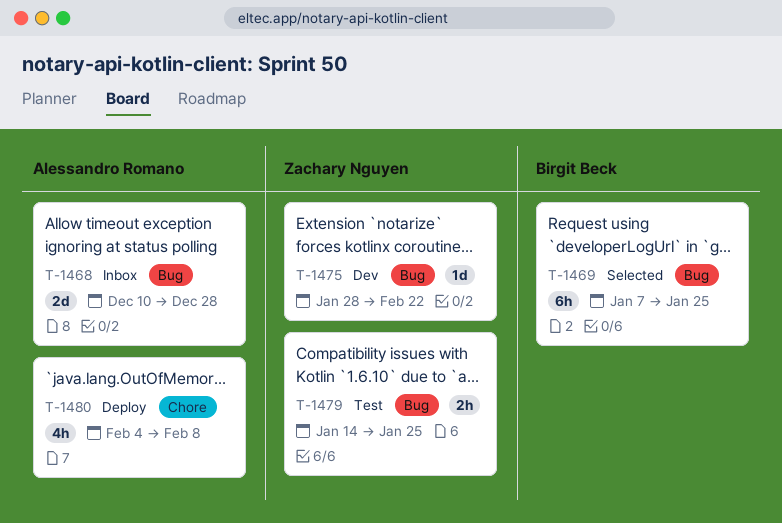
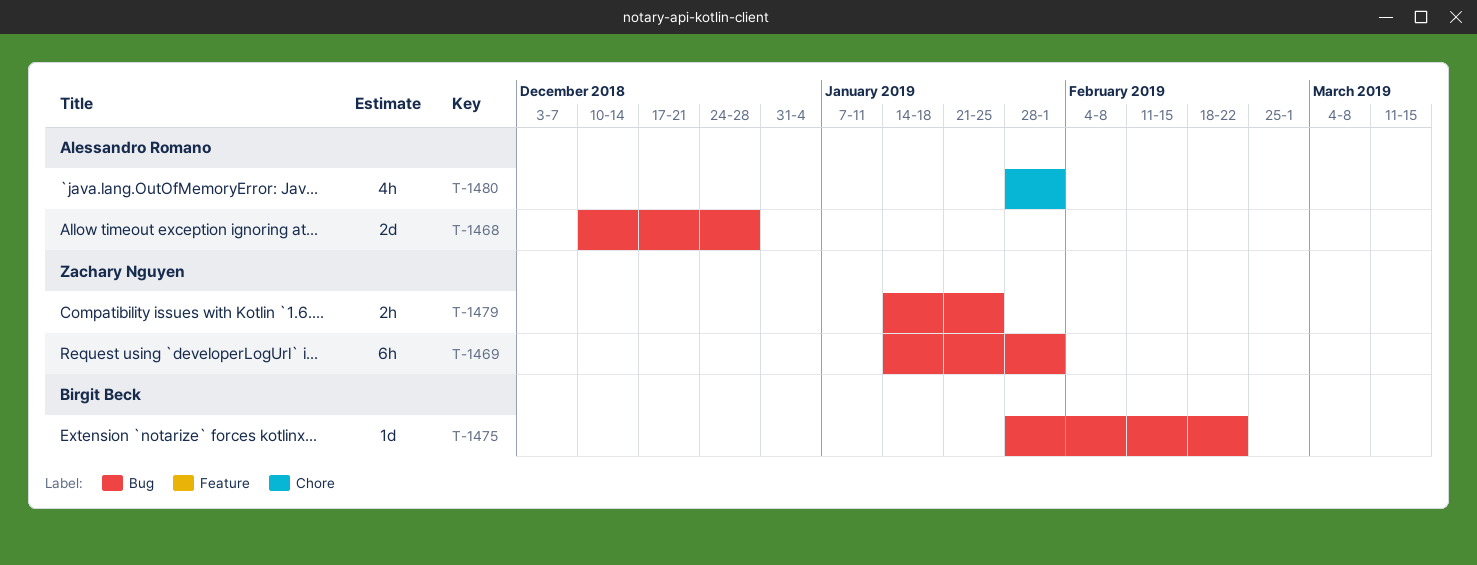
T-1469, owner: Birgit Beck -> Zachary Nguyen
T-1469, start: Jan 7 -> Jan 14
T-1469, due: Jan 25 -> Feb 1
T-1475, owner: Zachary Nguyen -> Birgit Beck
T-1480, start: Feb 4 -> Jan 28
T-1480, due: Feb 8 -> Feb 1

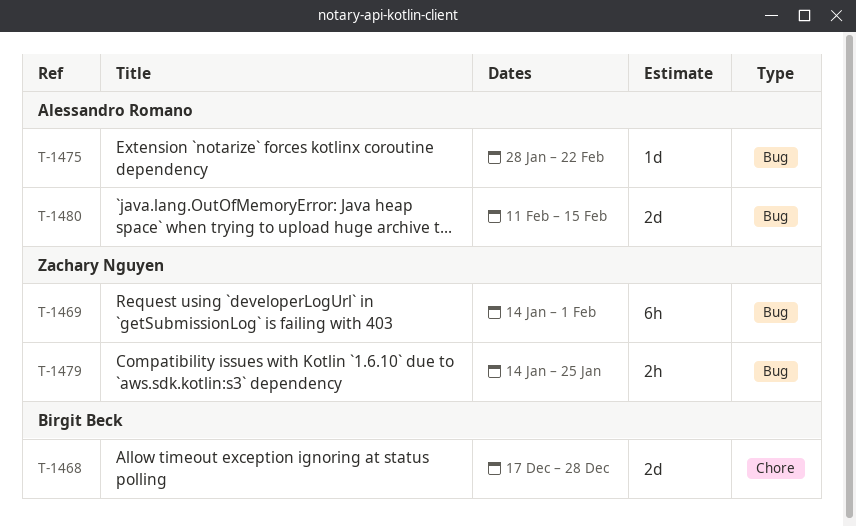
T-1468, owner: Alessandro Romano -> Birgit Beck
T-1468, label: Bug -> Chore
T-1468, start: Dec 10 -> Dec 17
T-1475, owner: Birgit Beck -> Alessandro Romano
T-1480, label: Chore -> Bug
T-1480, estimate: 4h -> 2d
T-1480, start: Jan 28 -> Feb 11
T-1480, due: Feb 1 -> Feb 15

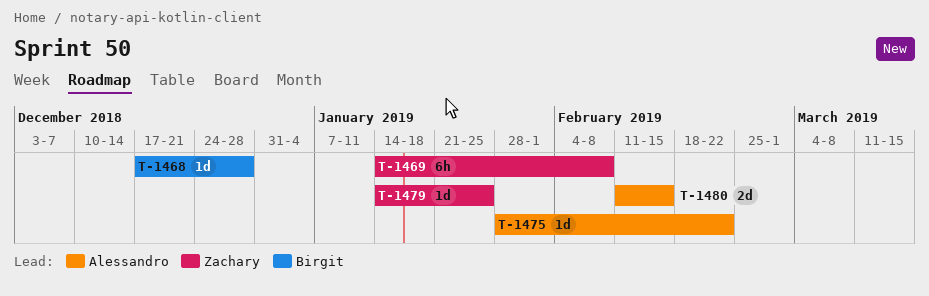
T-1468, estimate: 2d -> 1d
T-1469, due: Feb 1 -> Feb 8
T-1479, estimate: 2h -> 1d

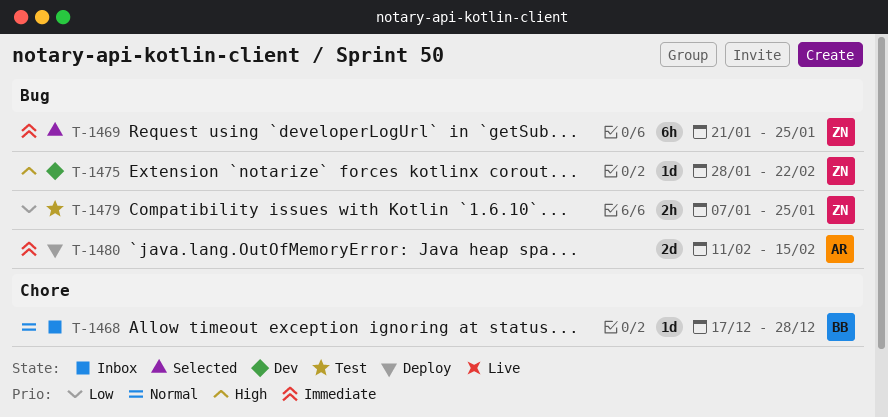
T-1469, start: Jan 14 -> Jan 21
T-1469, due: Feb 8 -> Jan 25
T-1475, owner: Alessandro -> Zachary
T-1479, estimate: 1d -> 2h
T-1479, start: Jan 14 -> Jan 7

